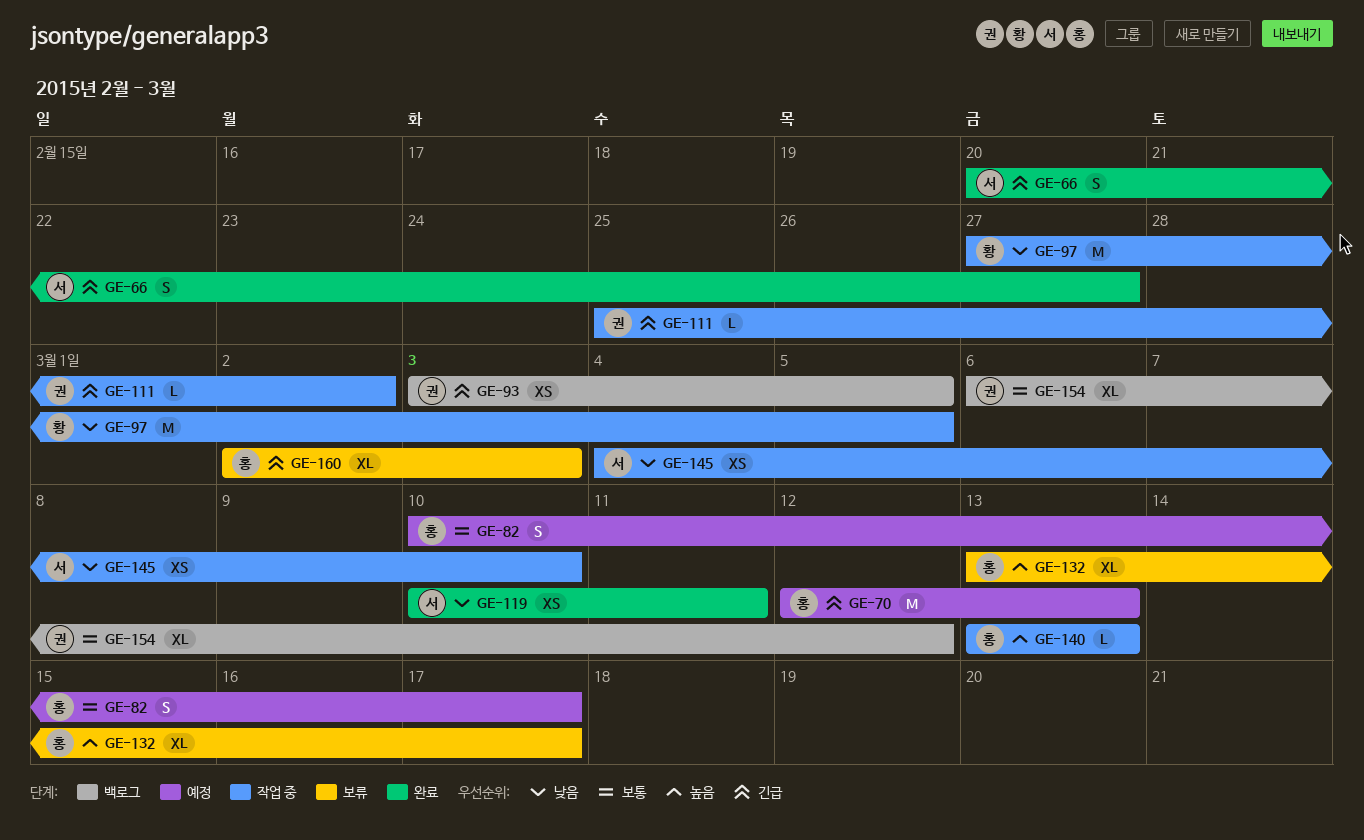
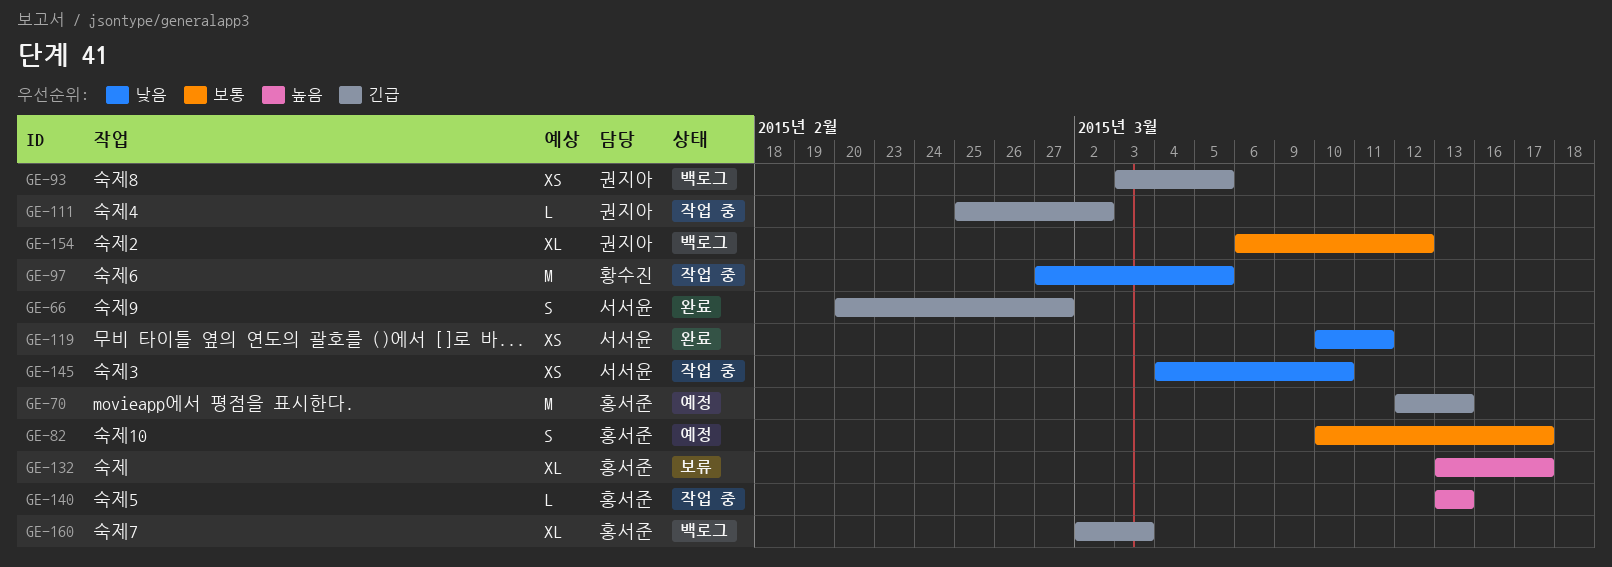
GE-160, status: 보류 -> 백로그

